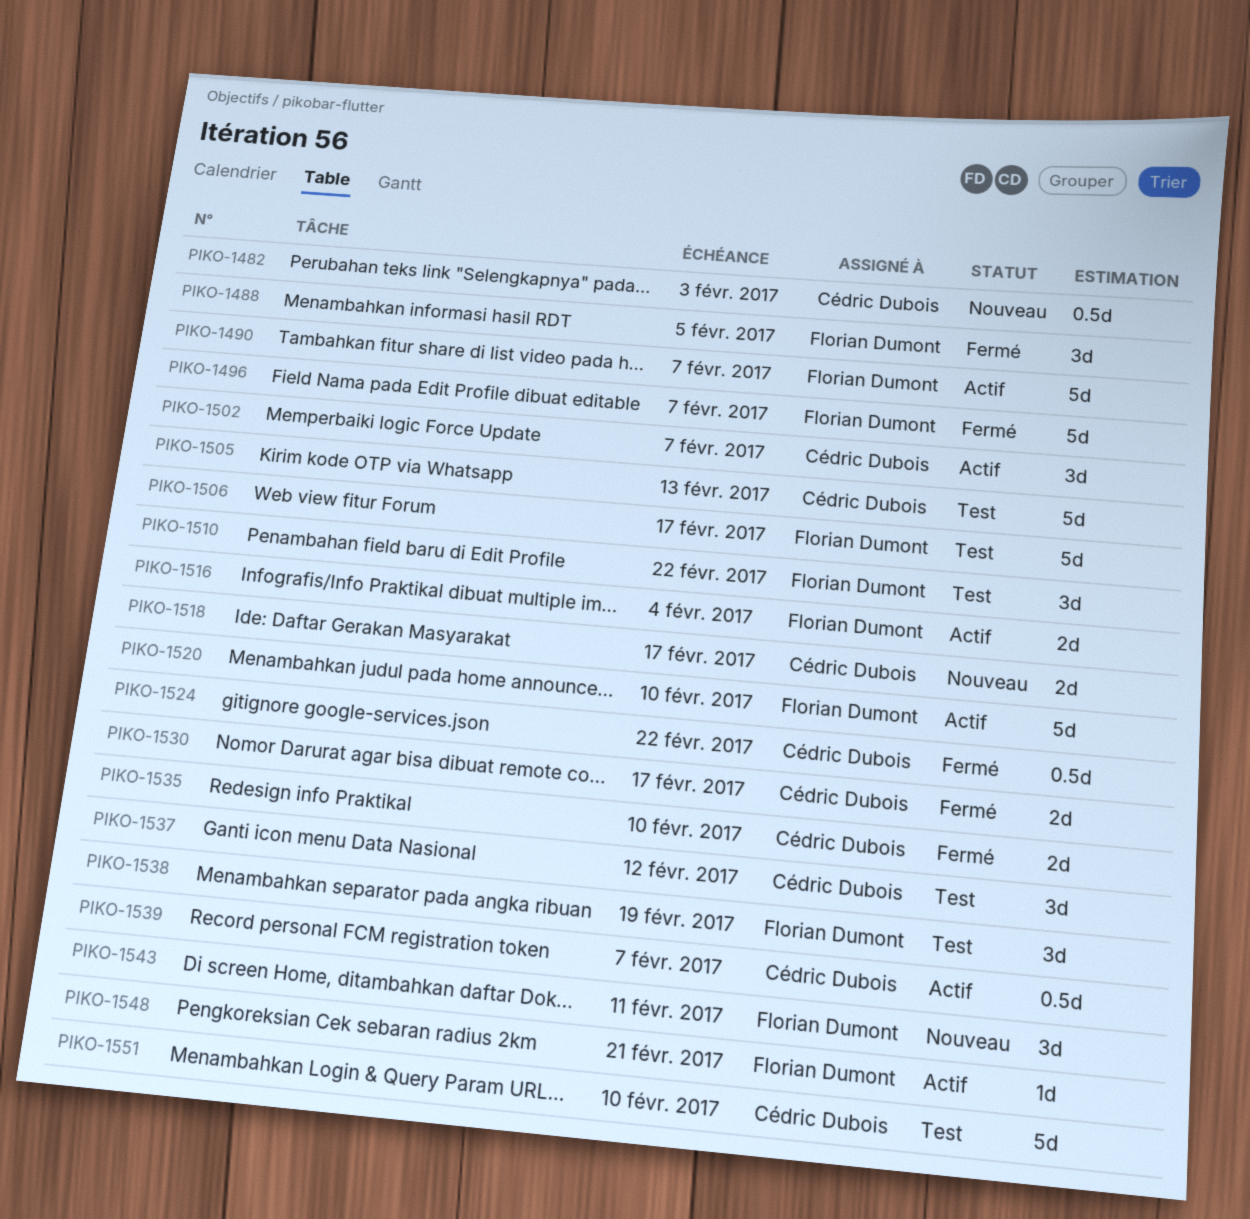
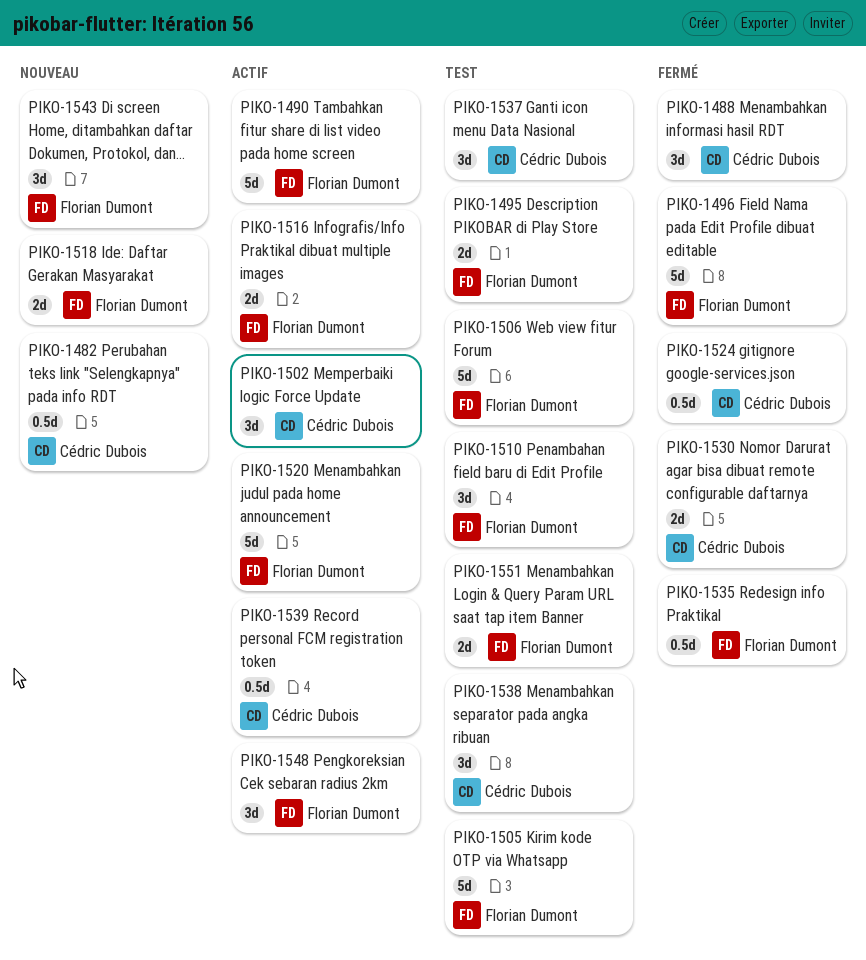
PIKO-1488, owner: Florian Dumont -> Cédric Dubois
PIKO-1495: none -> present
PIKO-1505, owner: Cédric Dubois -> Florian Dumont
PIKO-1518, owner: Cédric Dubois -> Florian Dumont
PIKO-1535, owner: Cédric Dubois -> Florian Dumont
PIKO-1535, estimate: 2d -> 0.5d
PIKO-1538, owner: Florian Dumont -> Cédric Dubois
PIKO-1548, estimate: 1d -> 3d
PIKO-1551, owner: Cédric Dubois -> Florian Dumont
PIKO-1551, estimate: 5d -> 2d

